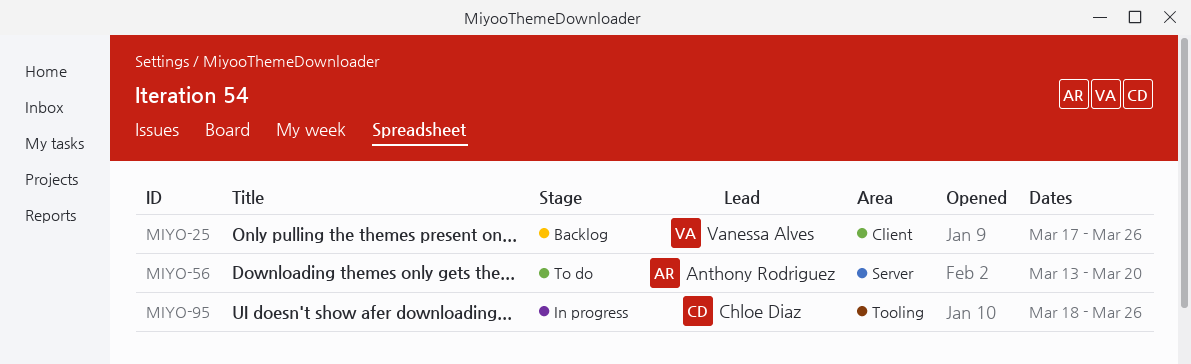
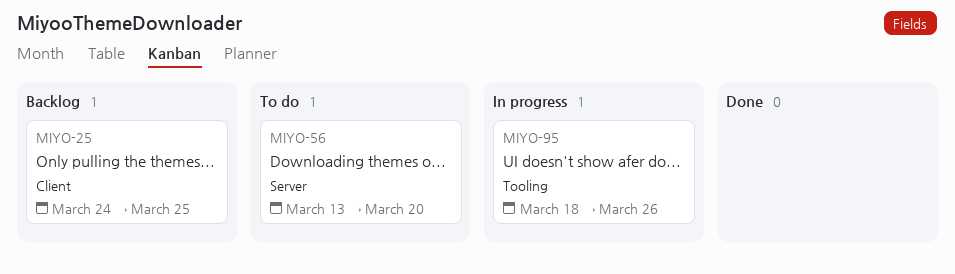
MIYO-25, start: Mar 17 -> Mar 24
MIYO-25, due: Mar 26 -> Mar 25

